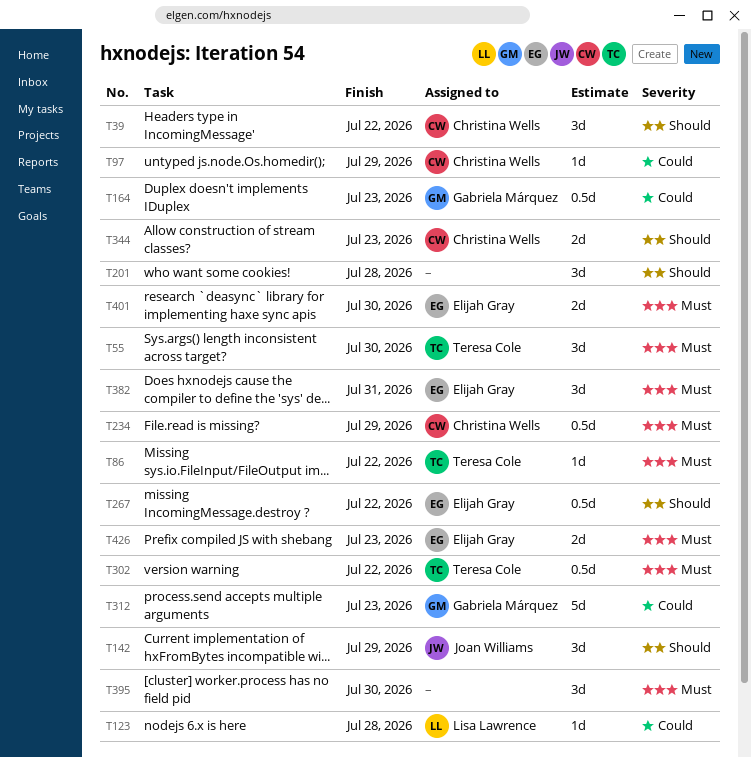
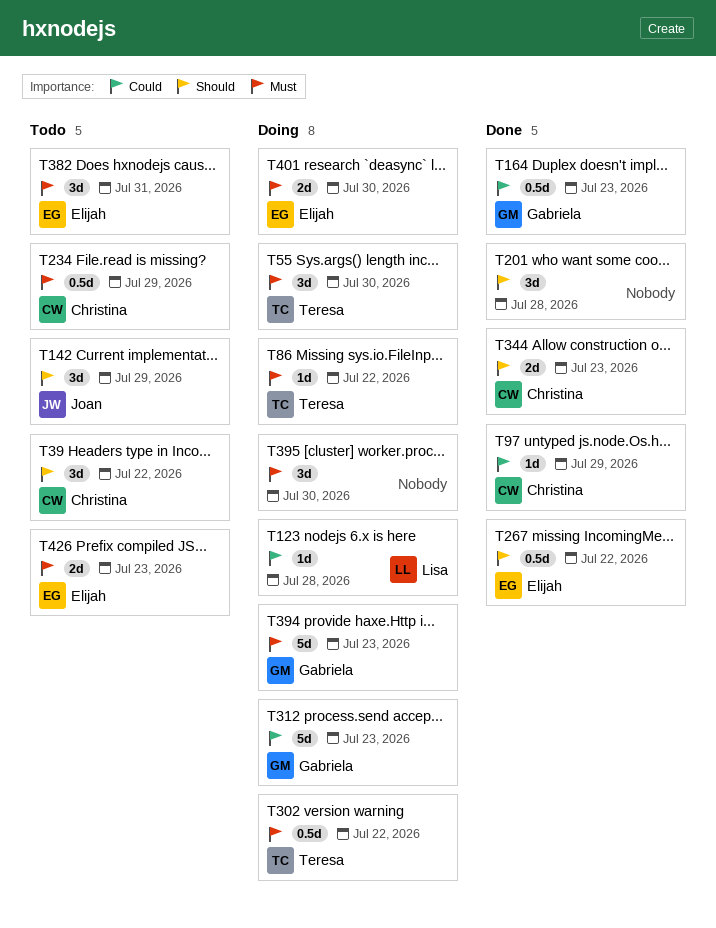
T394: none -> present

